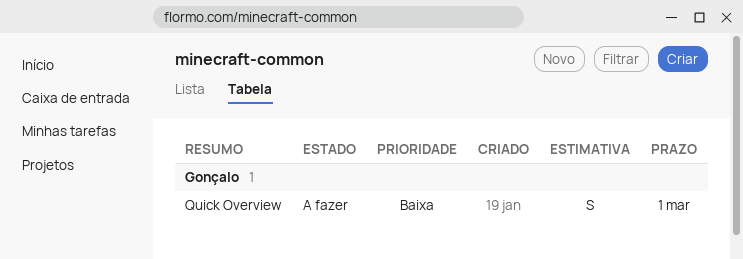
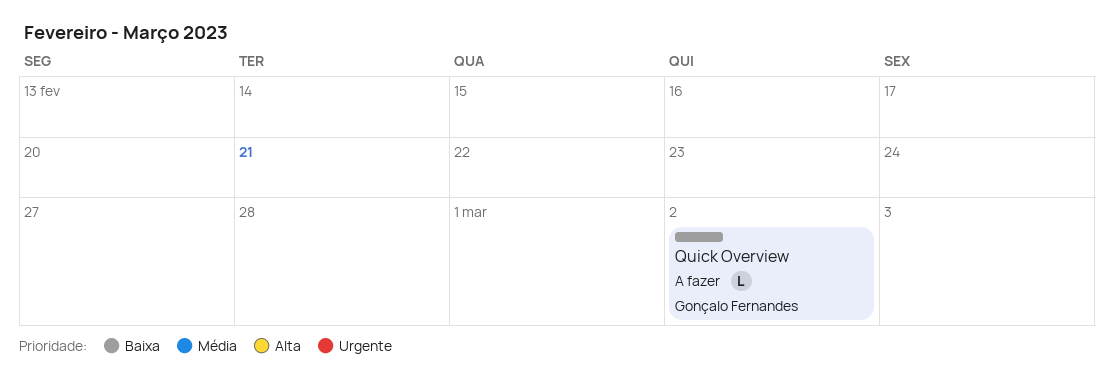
Quick Overview, estimate: S -> L
Quick Overview, due: Mar 1 -> Mar 2

